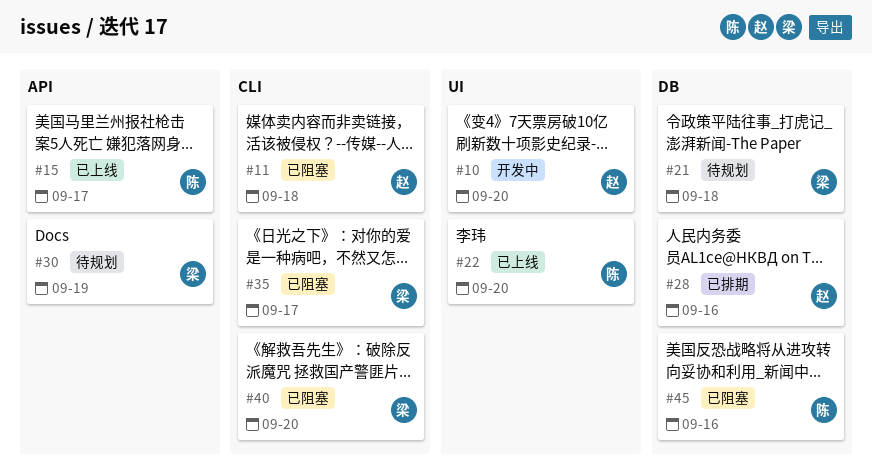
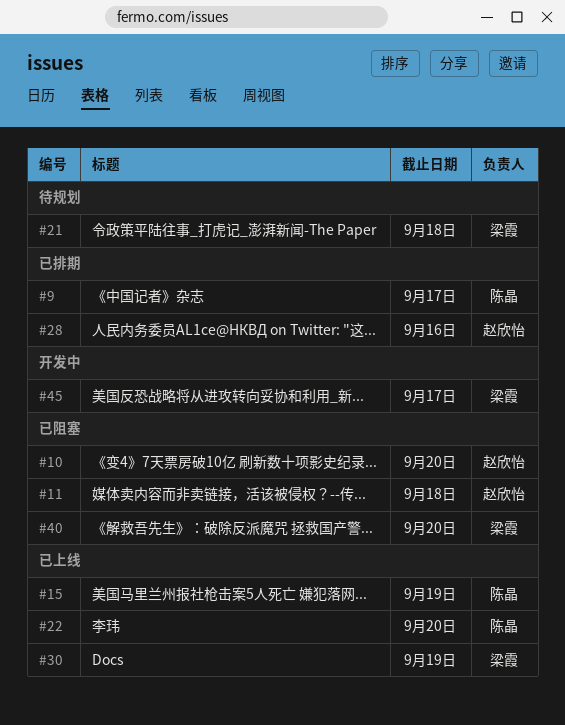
#9: none -> present
#10, status: 开发中 -> 已阻塞
#15, due: Sep 17 -> Sep 19
#30, status: 待规划 -> 已上线
#35: present -> none
#45, status: 已阻塞 -> 开发中
#45, owner: 陈晶 -> 梁霞
#45, due: Sep 16 -> Sep 17

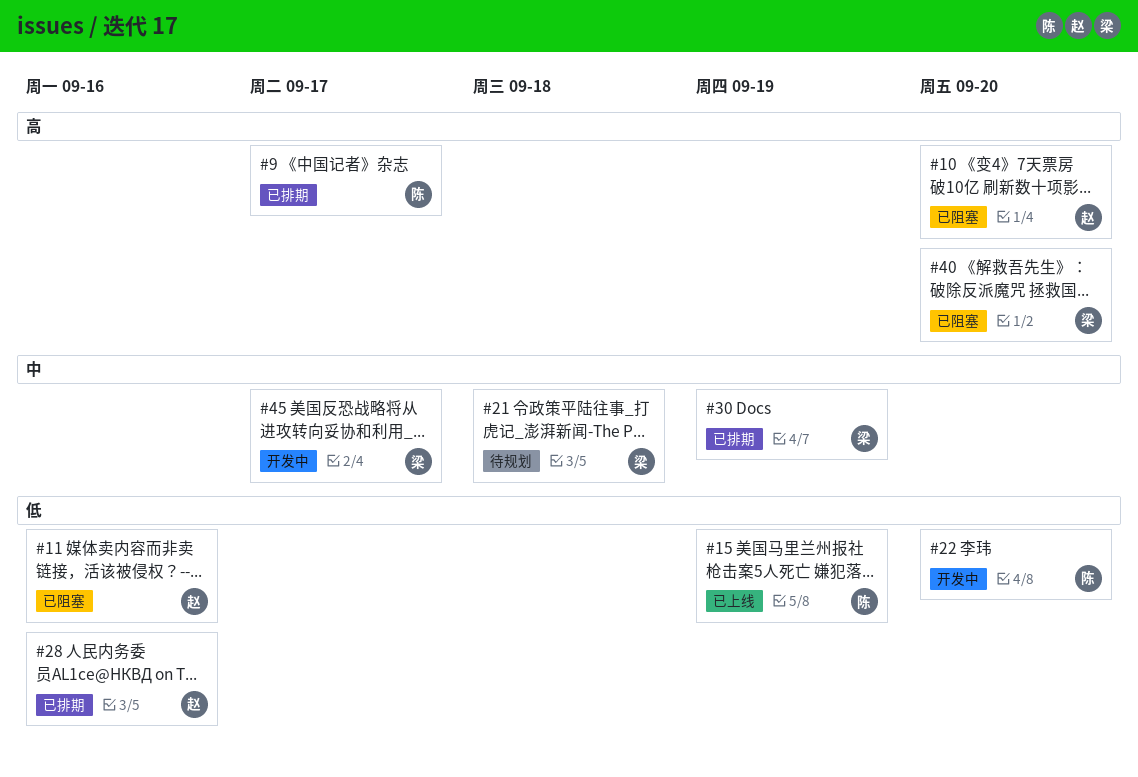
#11, due: Sep 18 -> Sep 16
#22, status: 已上线 -> 开发中
#30, status: 已上线 -> 已排期

